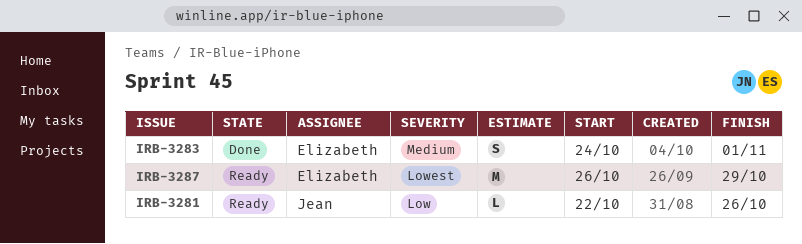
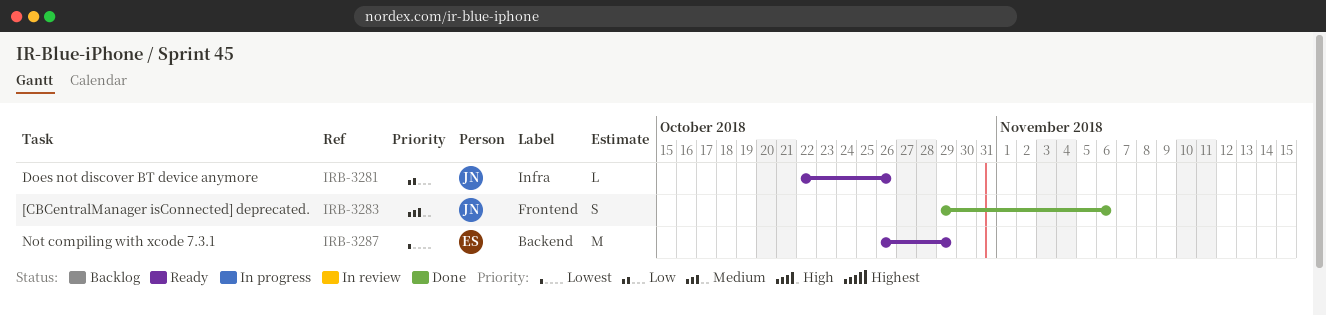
IRB-3283, owner: Elizabeth -> Jean
IRB-3283, start: Oct 24 -> Oct 29
IRB-3283, due: Nov 1 -> Nov 6

